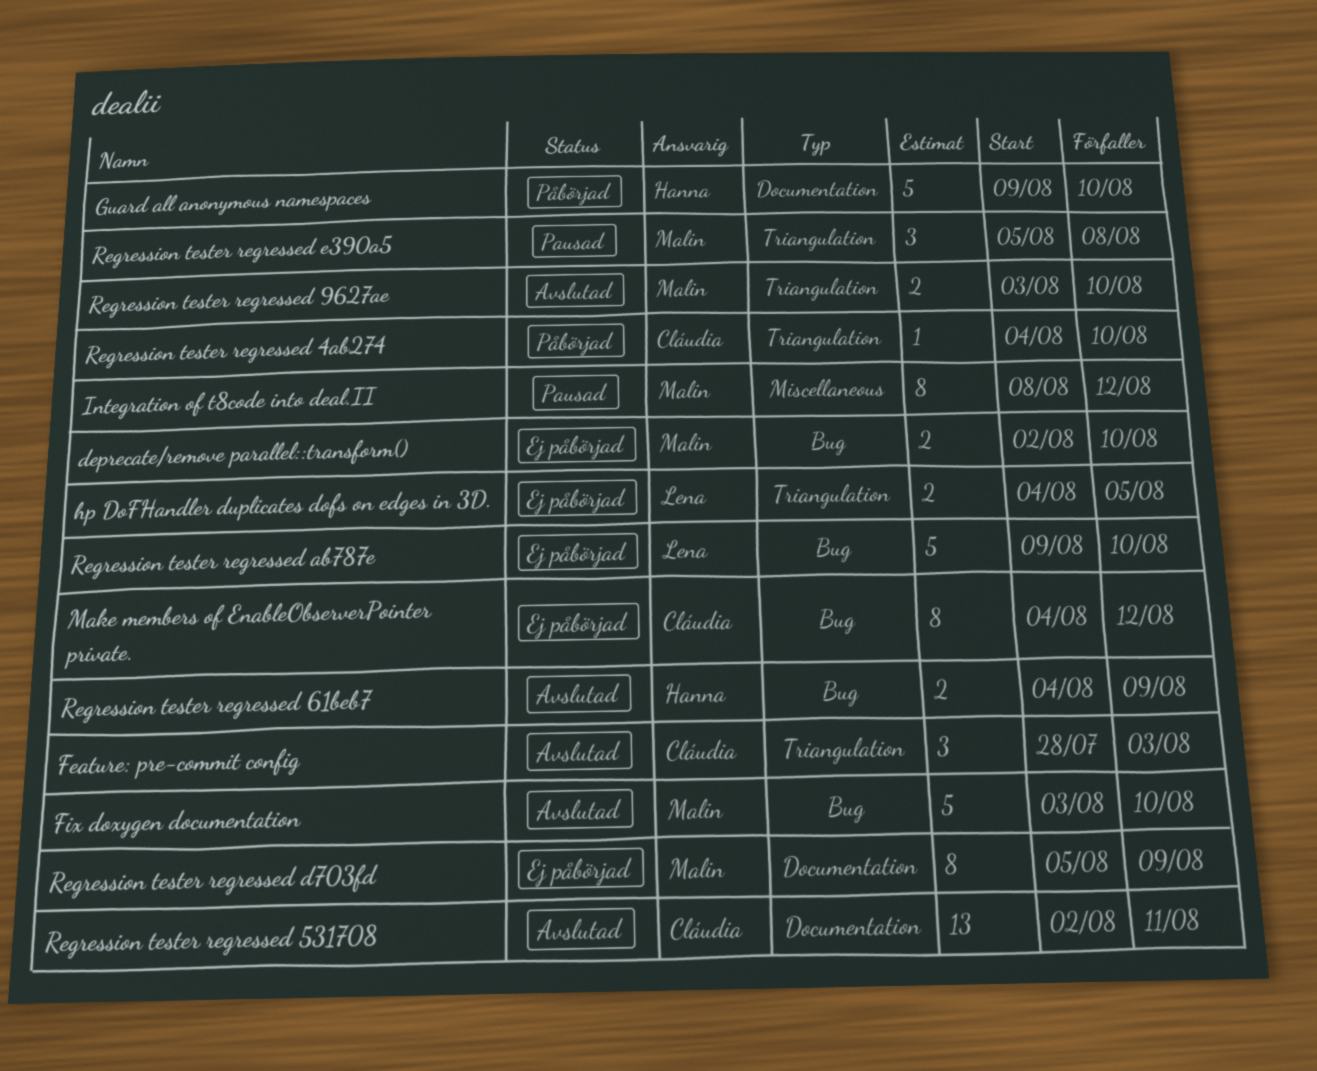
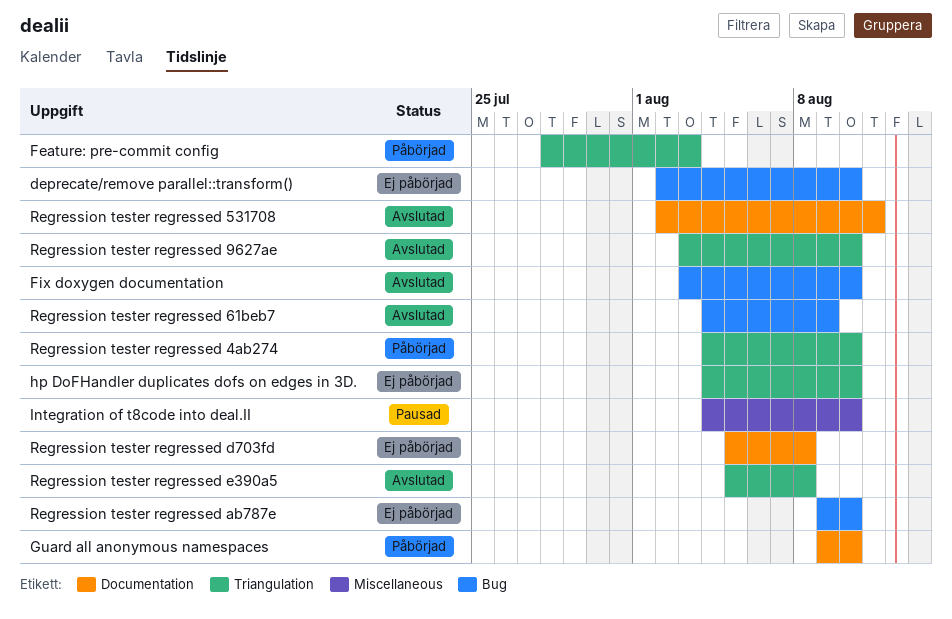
Feature: pre-commit config, status: Avslutad -> Påbörjad
hp DoFHandler duplicates dofs on edges in 3D., due: Aug 5 -> Aug 10
Integration of t8code into deal.II, start: Aug 8 -> Aug 4
Integration of t8code into deal.II, due: Aug 12 -> Aug 10
Make members of EnableObserverPointer private.: present -> none
Regression tester regressed d703fd, due: Aug 9 -> Aug 8
Regression tester regressed e390a5, status: Pausad -> Avslutad

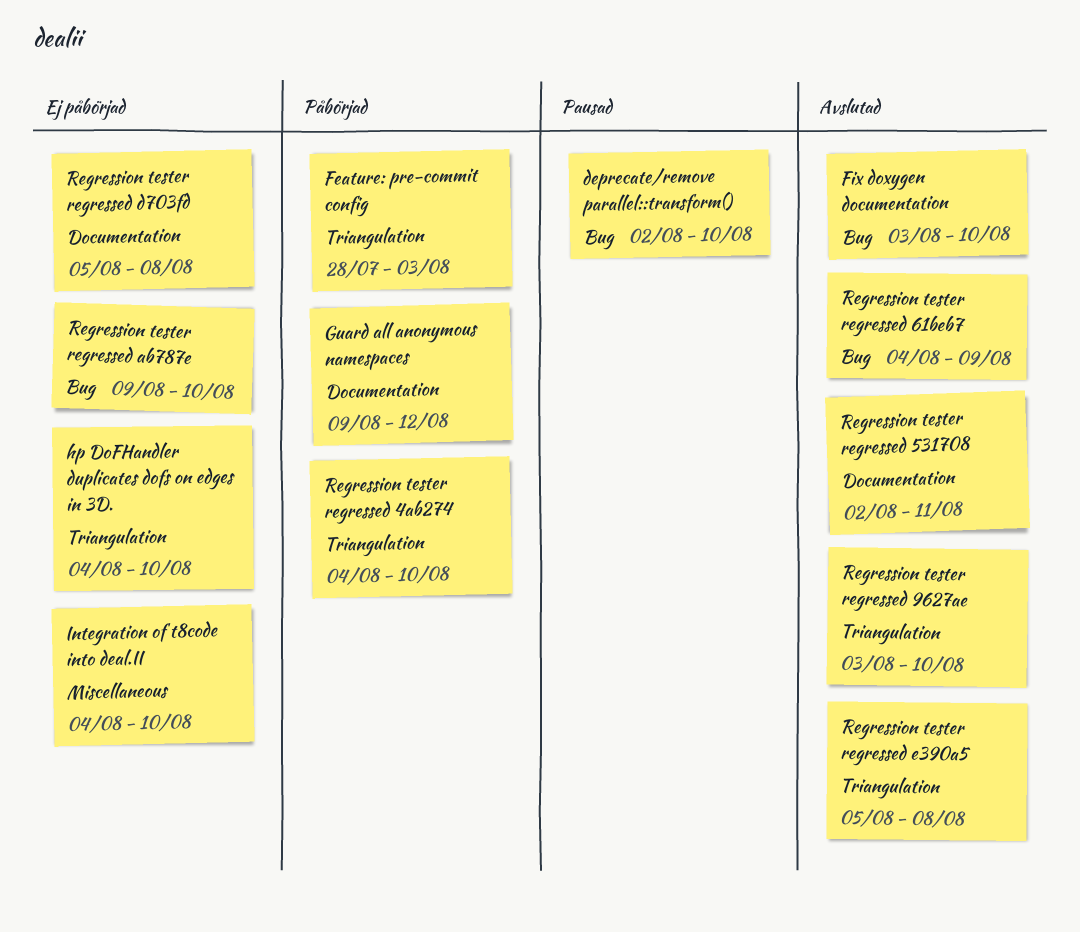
deprecate/remove parallel::transform(), status: Ej påbörjad -> Pausad
Guard all anonymous namespaces, due: Aug 10 -> Aug 12
Integration of t8code into deal.II, status: Pausad -> Ej påbörjad

